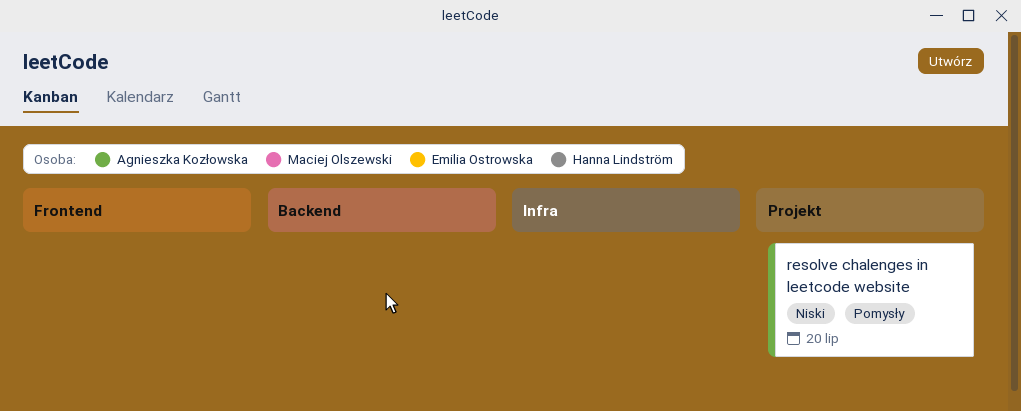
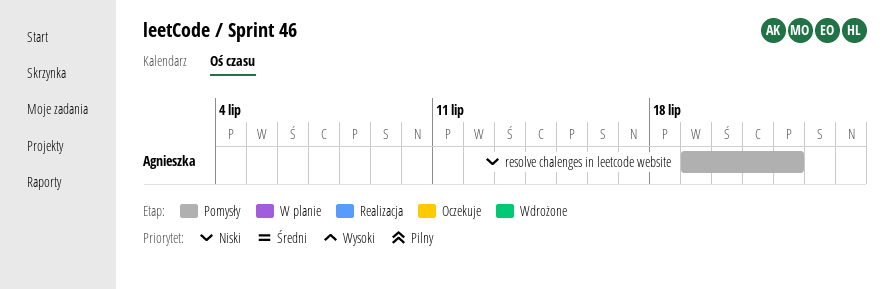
resolve chalenges in leetcode website, due: Jul 20 -> Jul 22

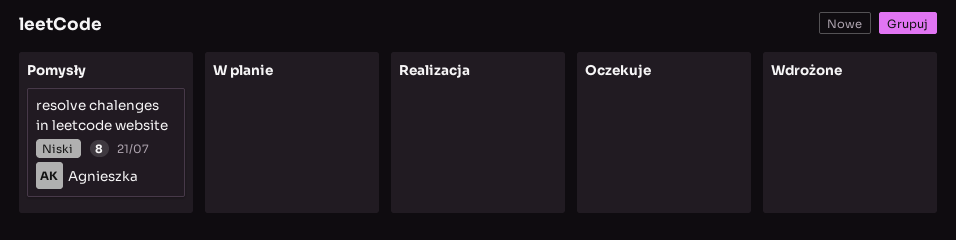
resolve chalenges in leetcode website, due: Jul 22 -> Jul 21

